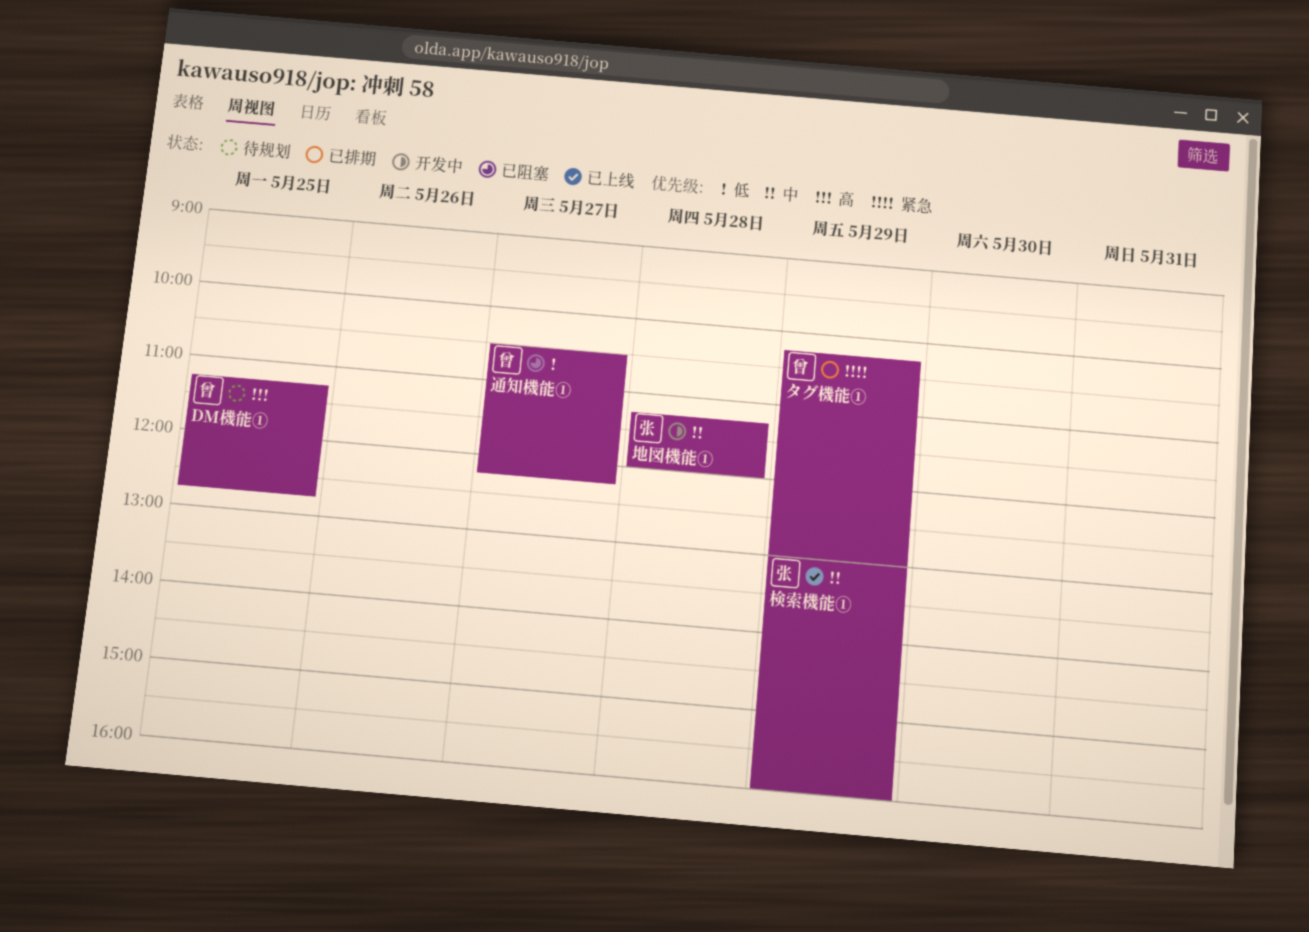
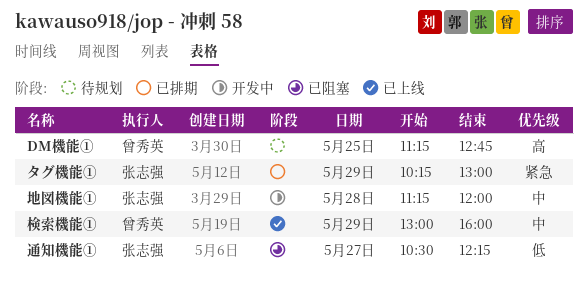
タグ機能①, owner: 曾秀英 -> 张志强
検索機能①, owner: 张志强 -> 曾秀英
通知機能①, owner: 曾秀英 -> 张志强

